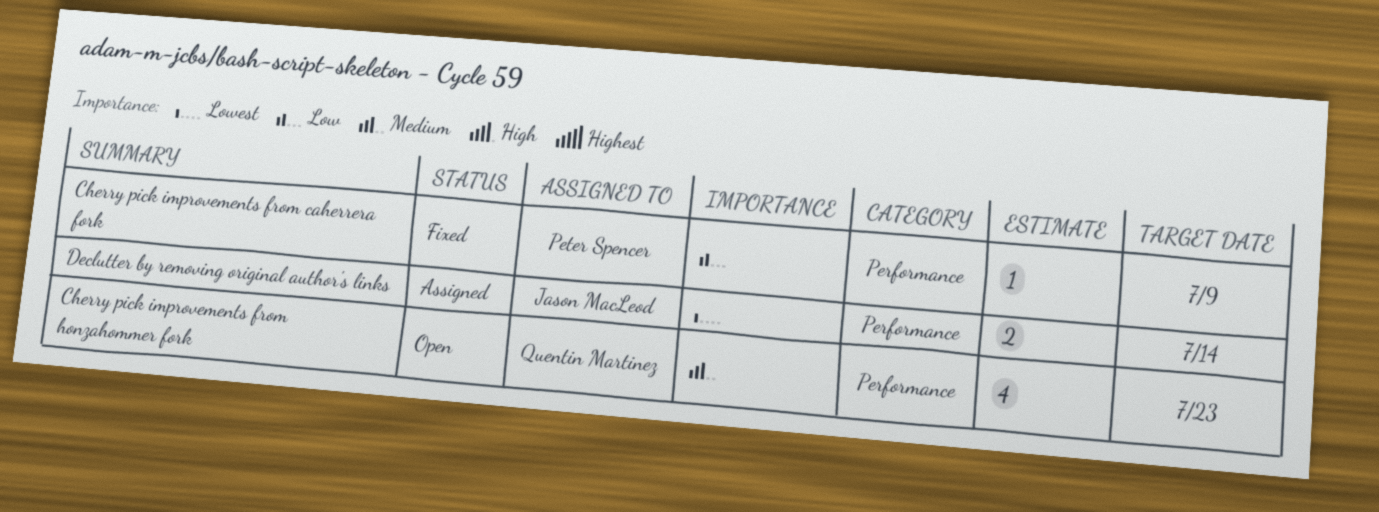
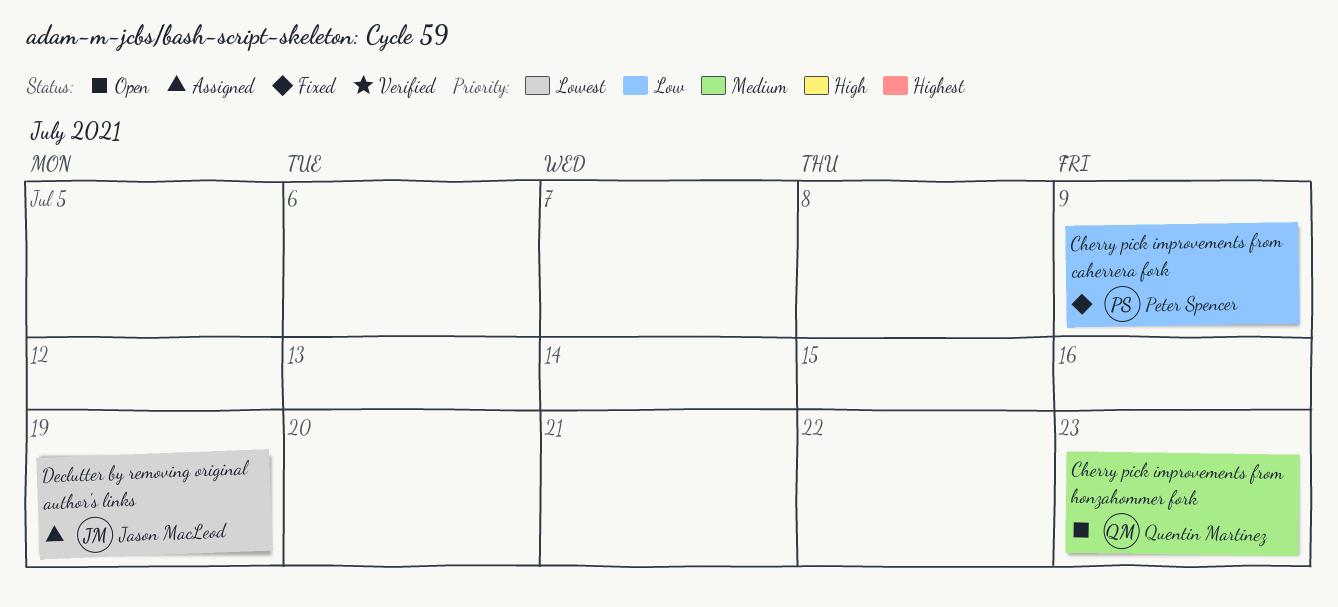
Declutter by removing original author's links, due: Jul 14 -> Jul 19

